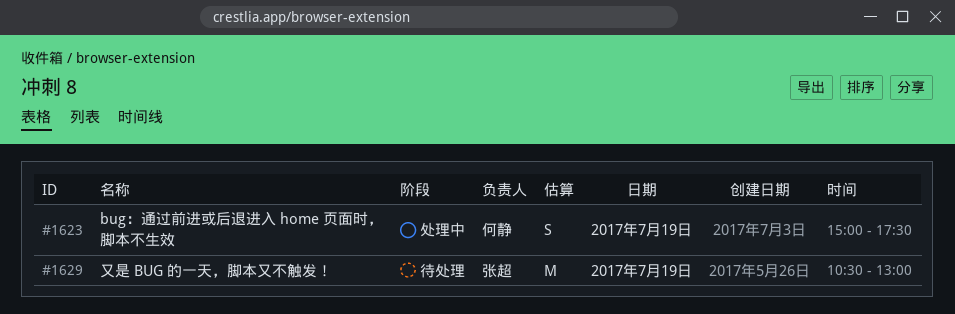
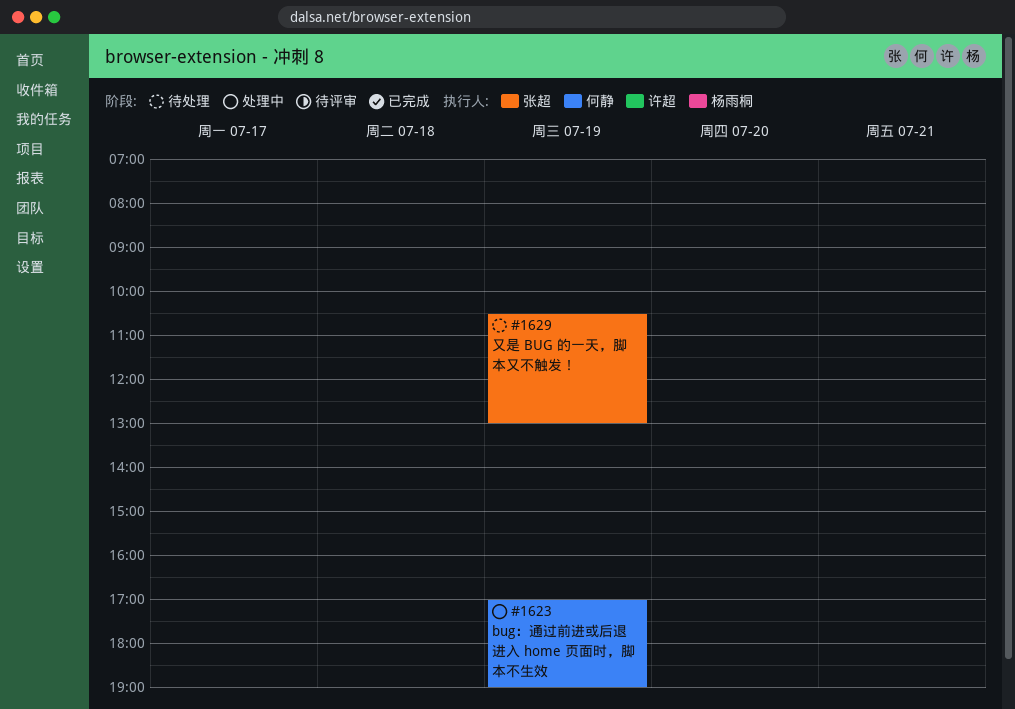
#1623, begins: 15:00 -> 17:00
#1623, ends: 17:30 -> 19:00

